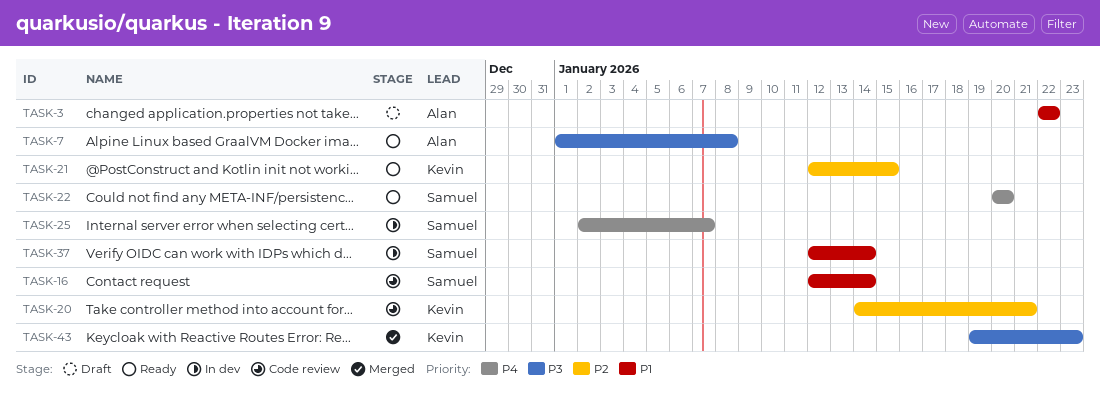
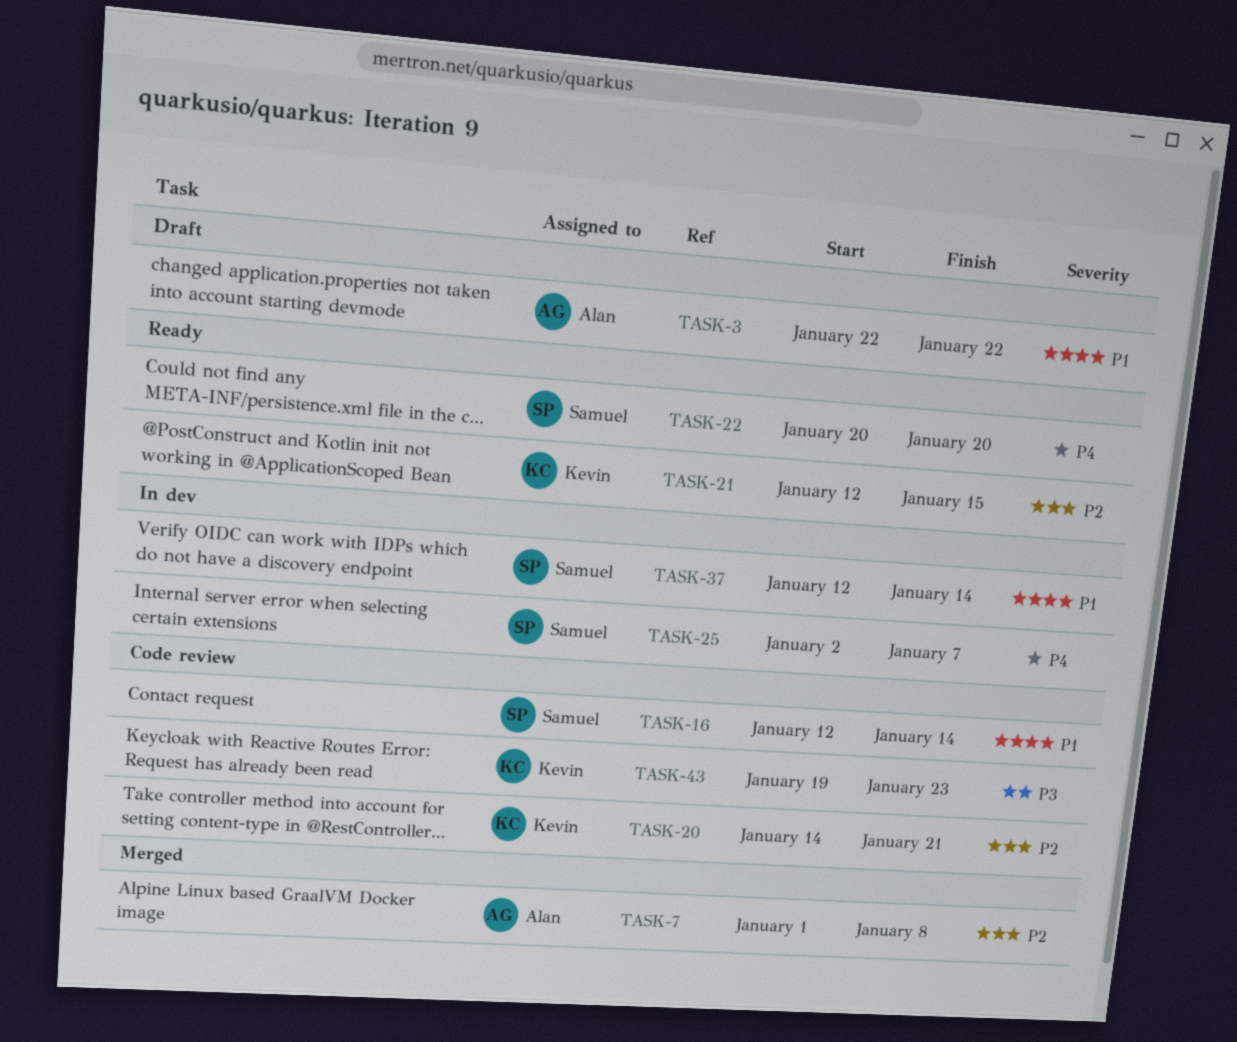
TASK-7, status: Ready -> Merged
TASK-7, priority: P3 -> P2
TASK-43, status: Merged -> Code review

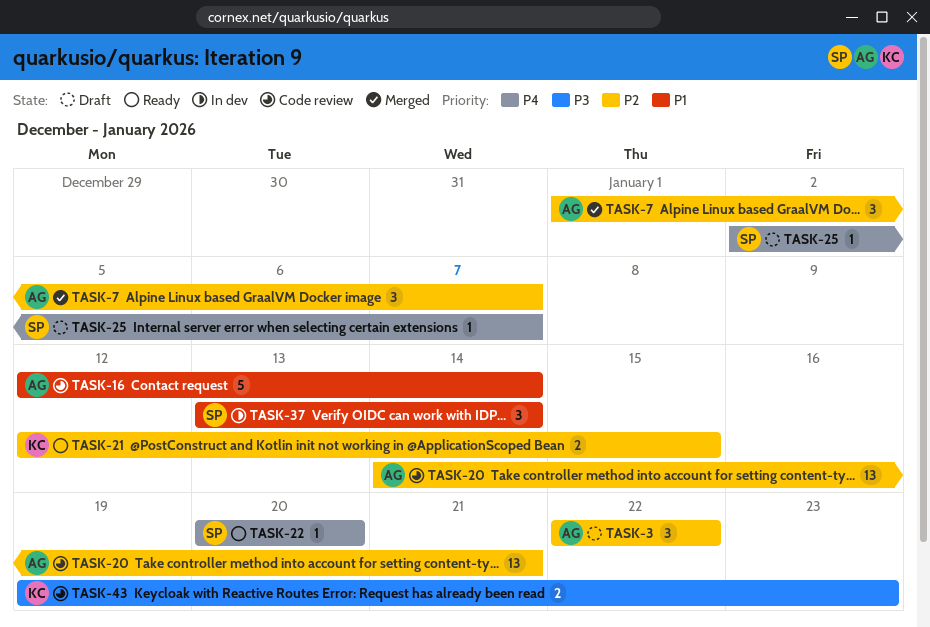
TASK-3, priority: P1 -> P2
TASK-7, due: Jan 8 -> Jan 7
TASK-16, owner: Samuel -> Alan
TASK-20, owner: Kevin -> Alan
TASK-25, status: In dev -> Draft
TASK-37, start: Jan 12 -> Jan 13

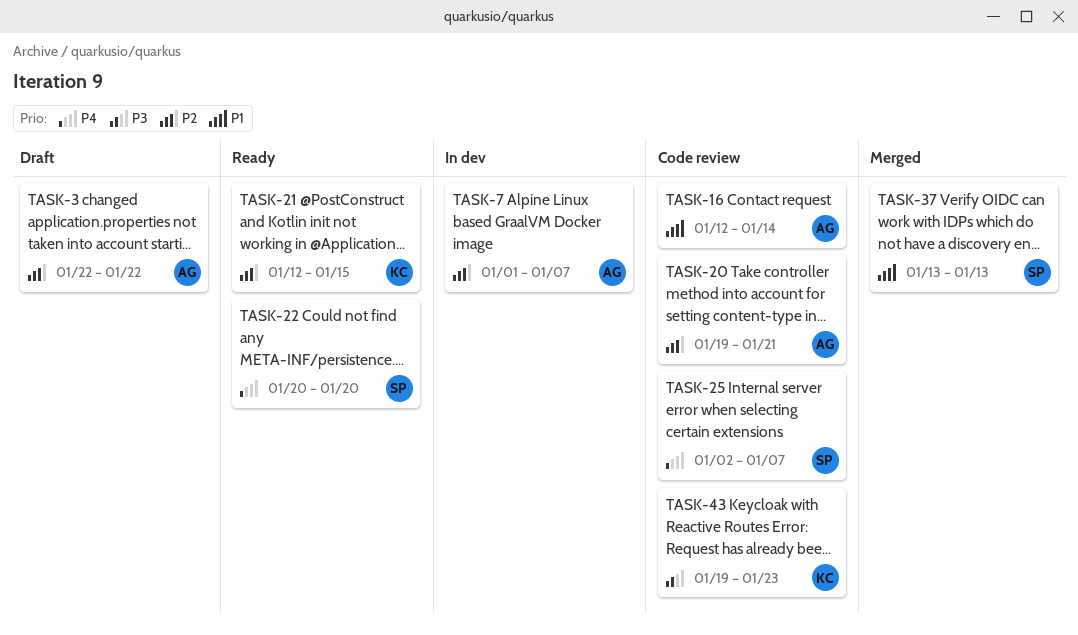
TASK-7, status: Merged -> In dev
TASK-20, start: Jan 14 -> Jan 19
TASK-25, status: Draft -> Code review
TASK-37, status: In dev -> Merged
TASK-37, due: Jan 14 -> Jan 13

